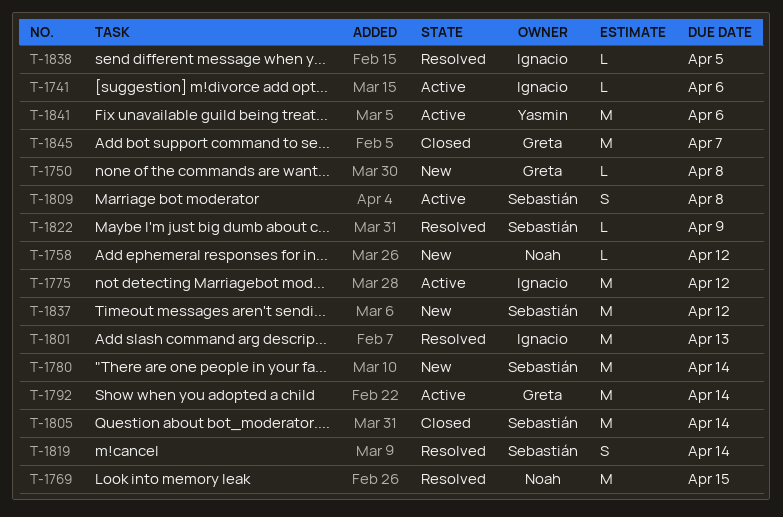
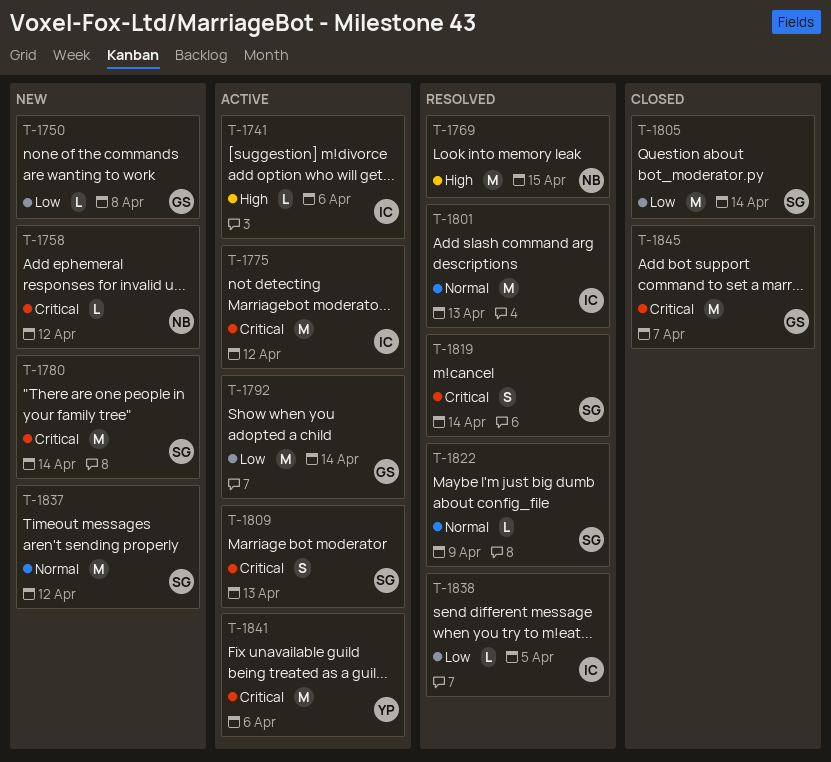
T-1809, due: Apr 8 -> Apr 13

